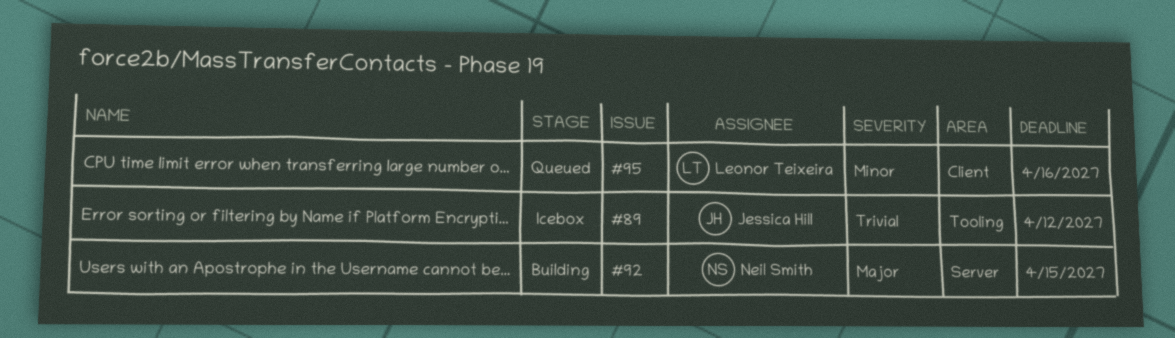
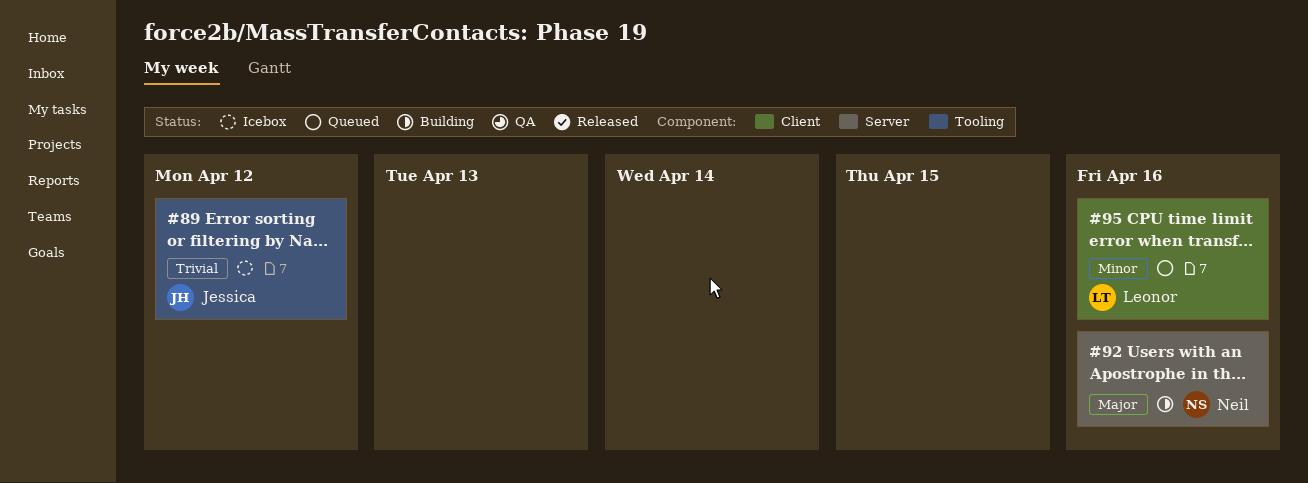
#92, due: Apr 15 -> Apr 16

